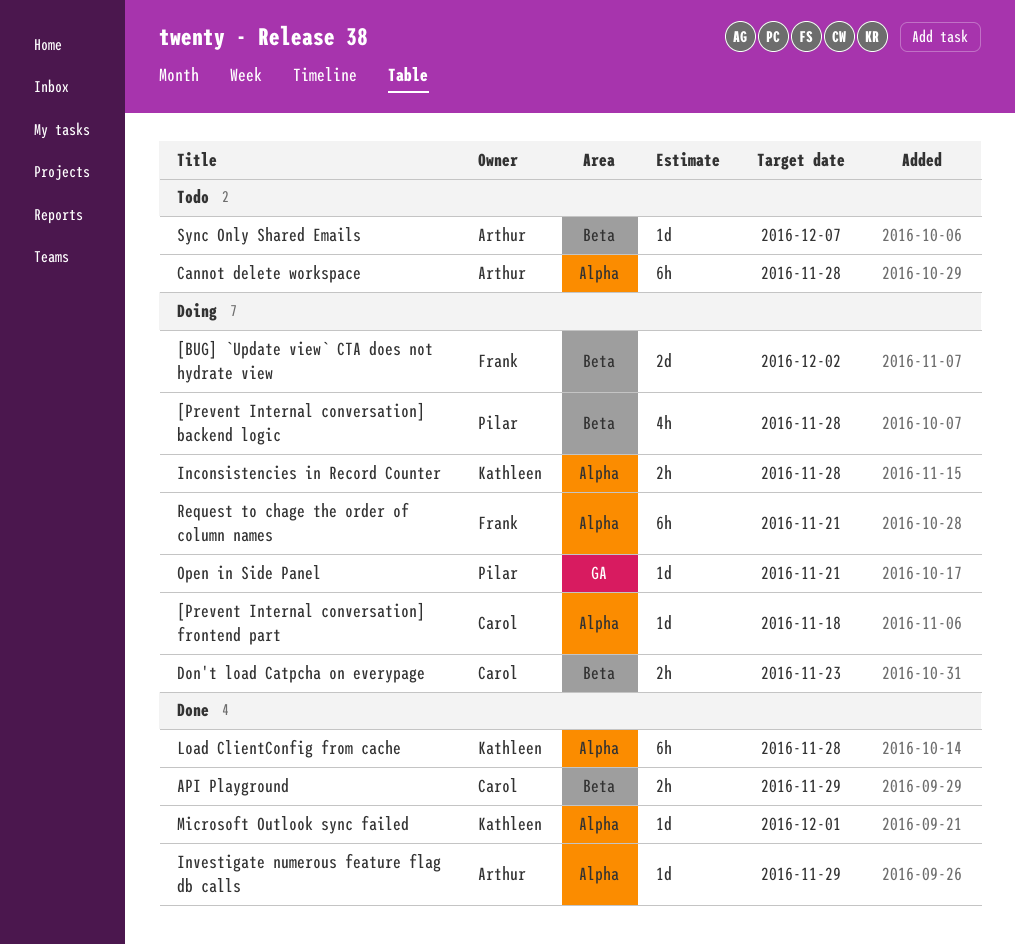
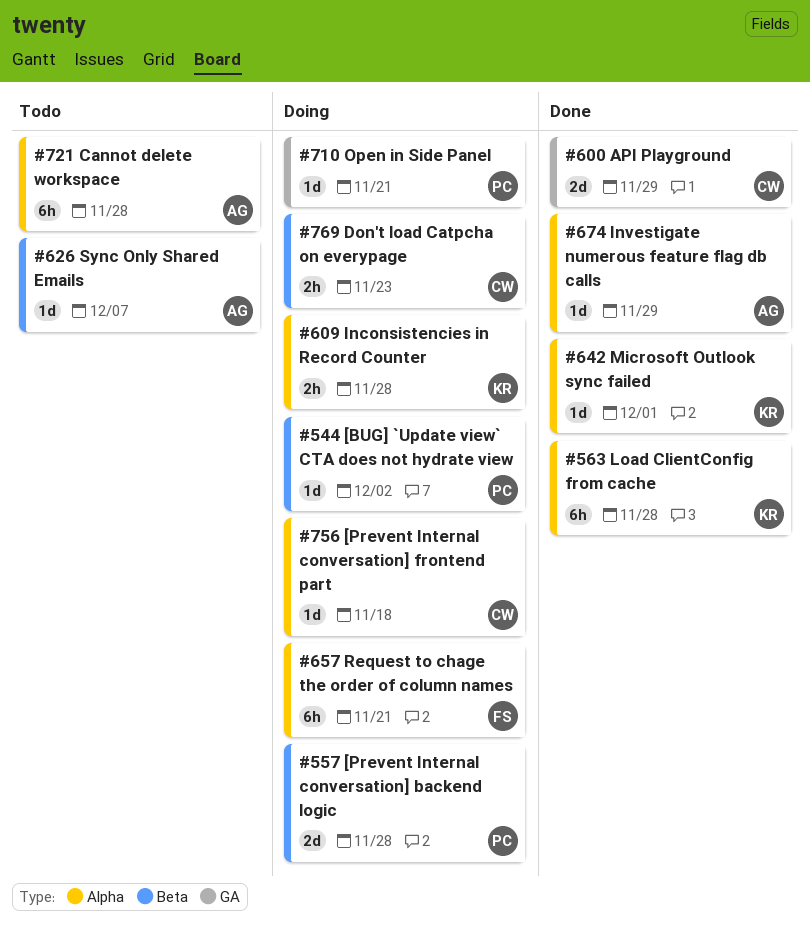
[BUG] `Update view` CTA does not hydrate view, owner: Frank -> Pilar
[BUG] `Update view` CTA does not hydrate view, estimate: 2d -> 1d
[Prevent Internal conversation] backend logic, estimate: 4h -> 2d
API Playground, label: Beta -> GA
API Playground, estimate: 2h -> 2d

